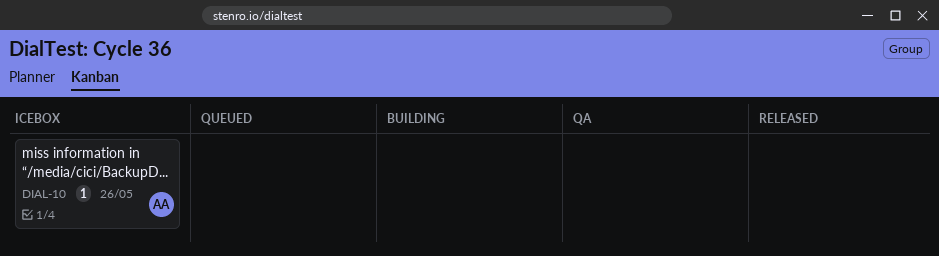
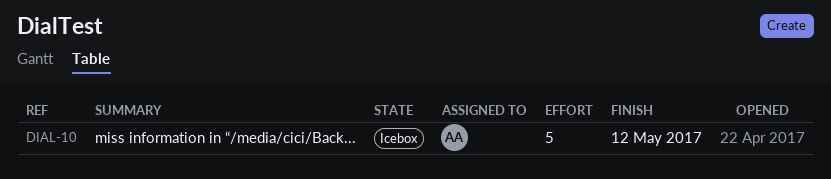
DIAL-10, estimate: 1 -> 5
DIAL-10, due: May 26 -> May 12

